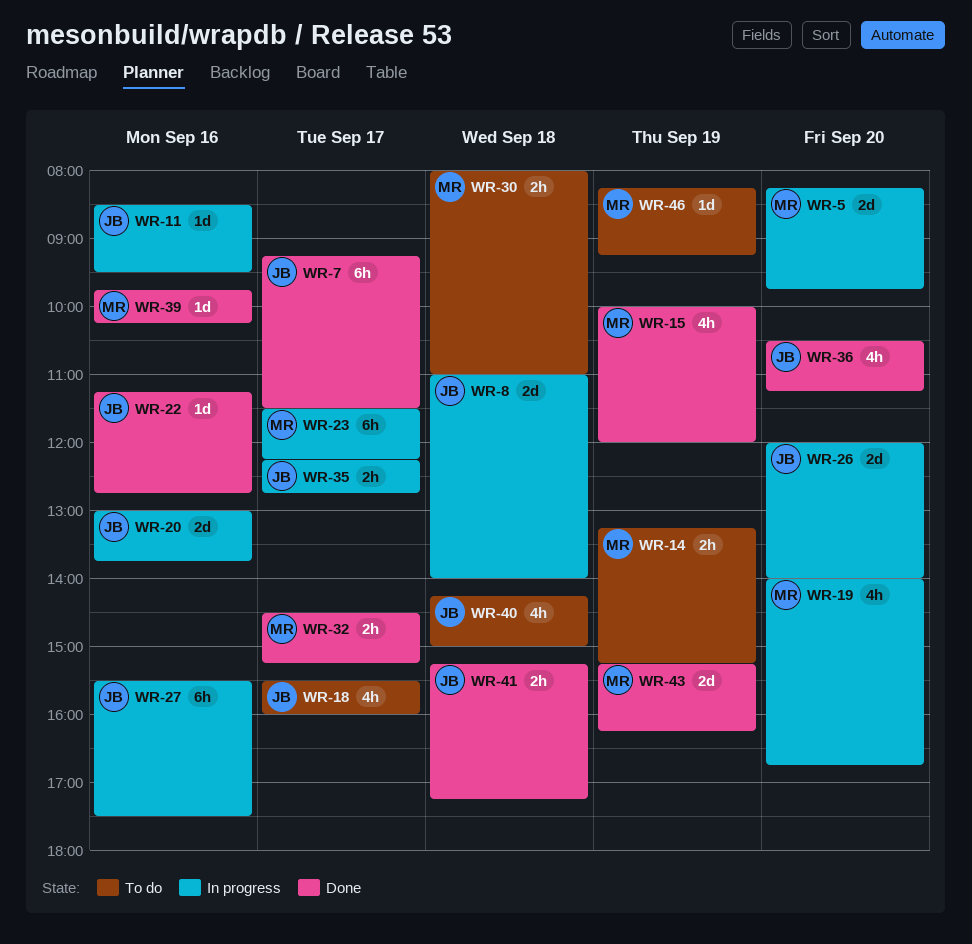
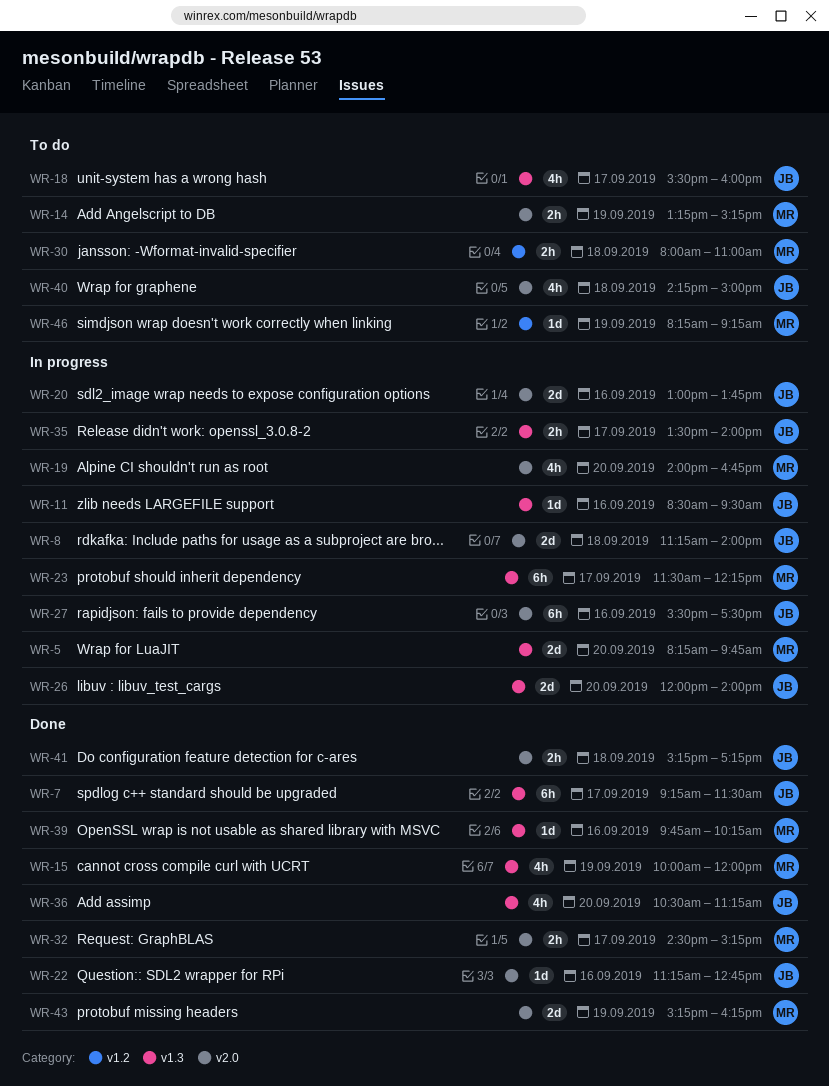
WR-8, begins: 11:00 -> 11:15
WR-35, begins: 12:15 -> 13:30
WR-35, ends: 12:45 -> 14:00

